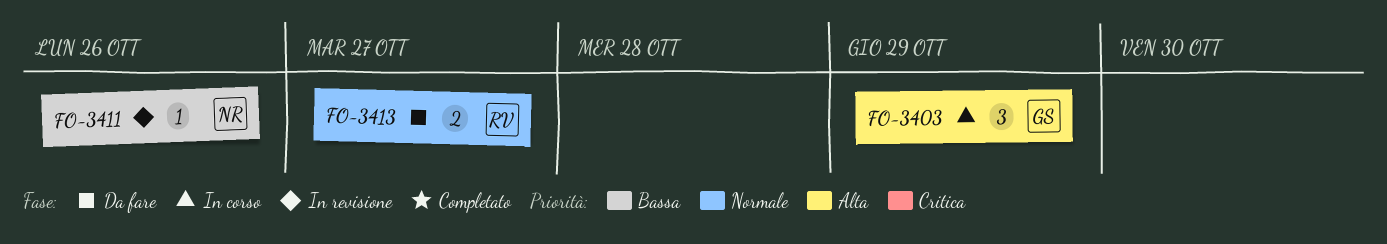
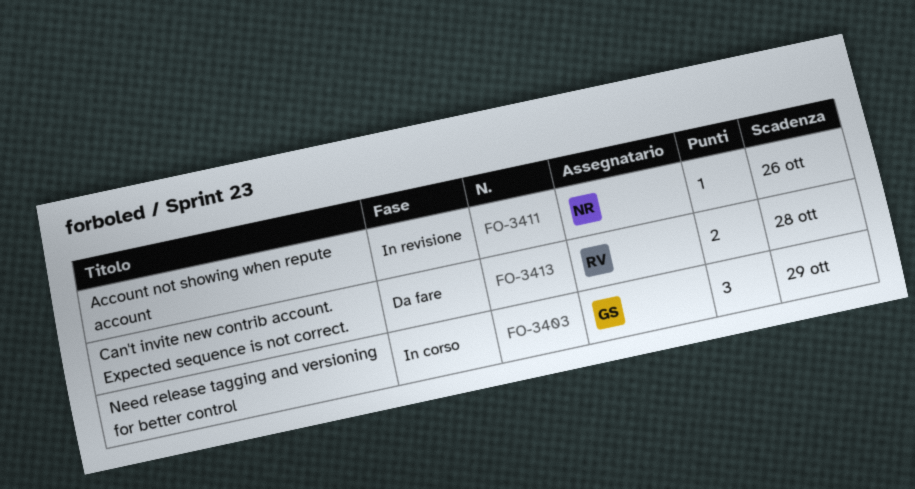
FO-3413, due: Oct 27 -> Oct 28

